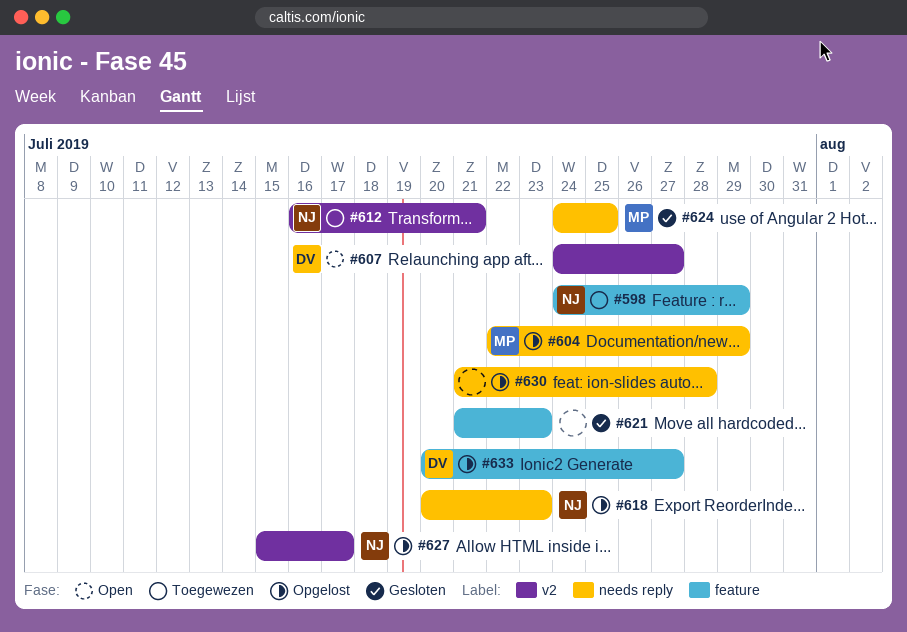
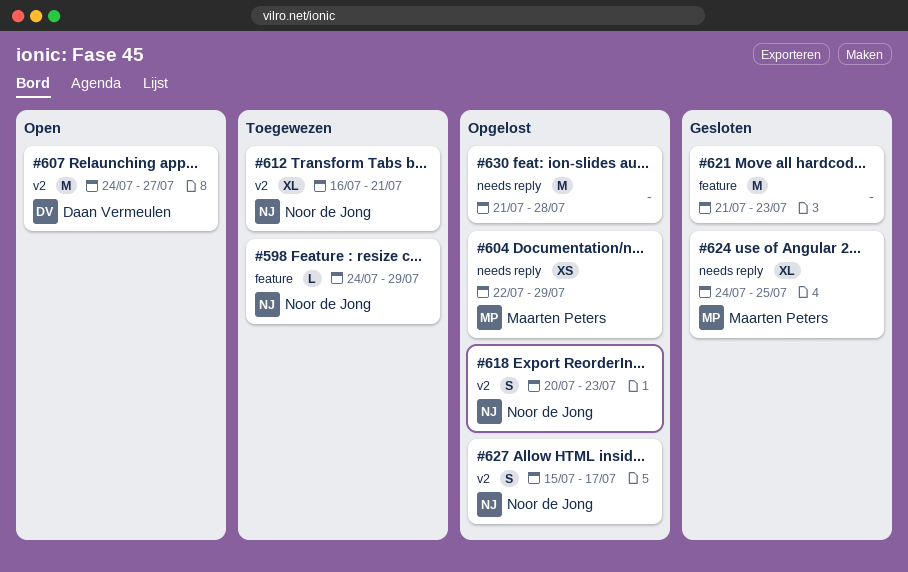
#618, label: needs reply -> v2
#633: present -> none

